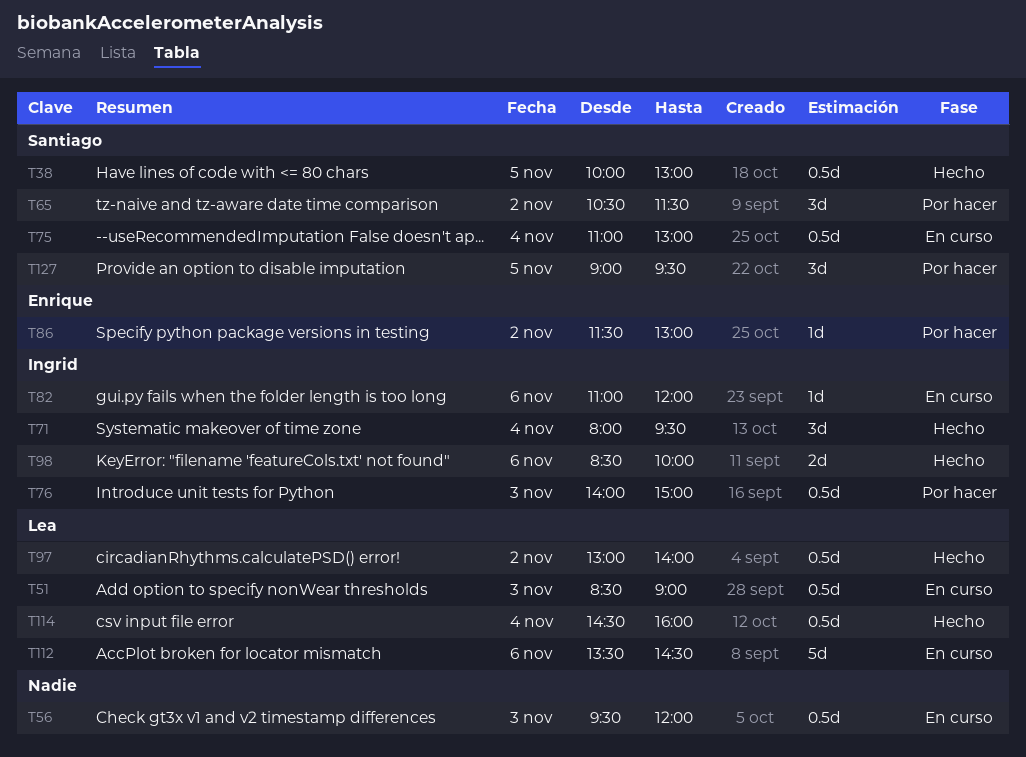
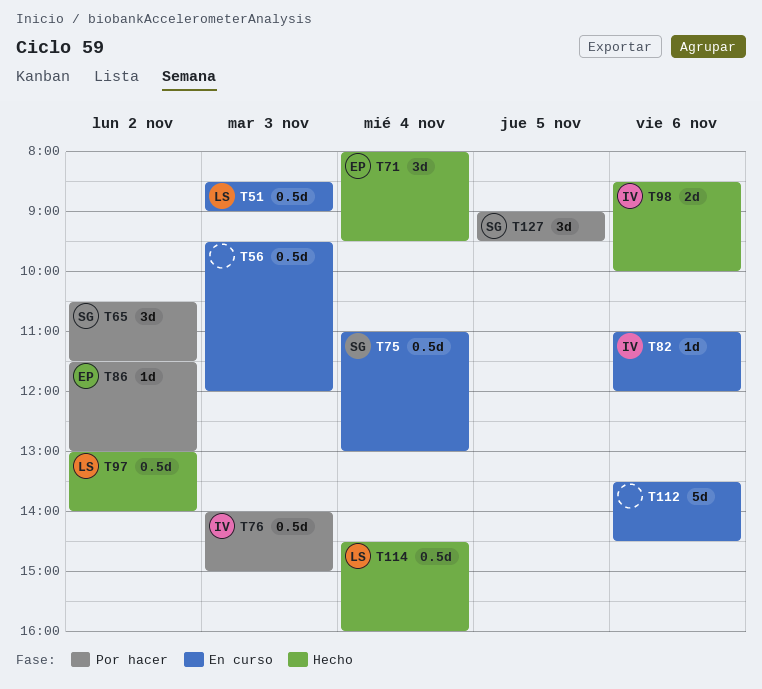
T38: present -> none
T71, owner: Ingrid -> Enrique
T112, owner: Lea -> none

